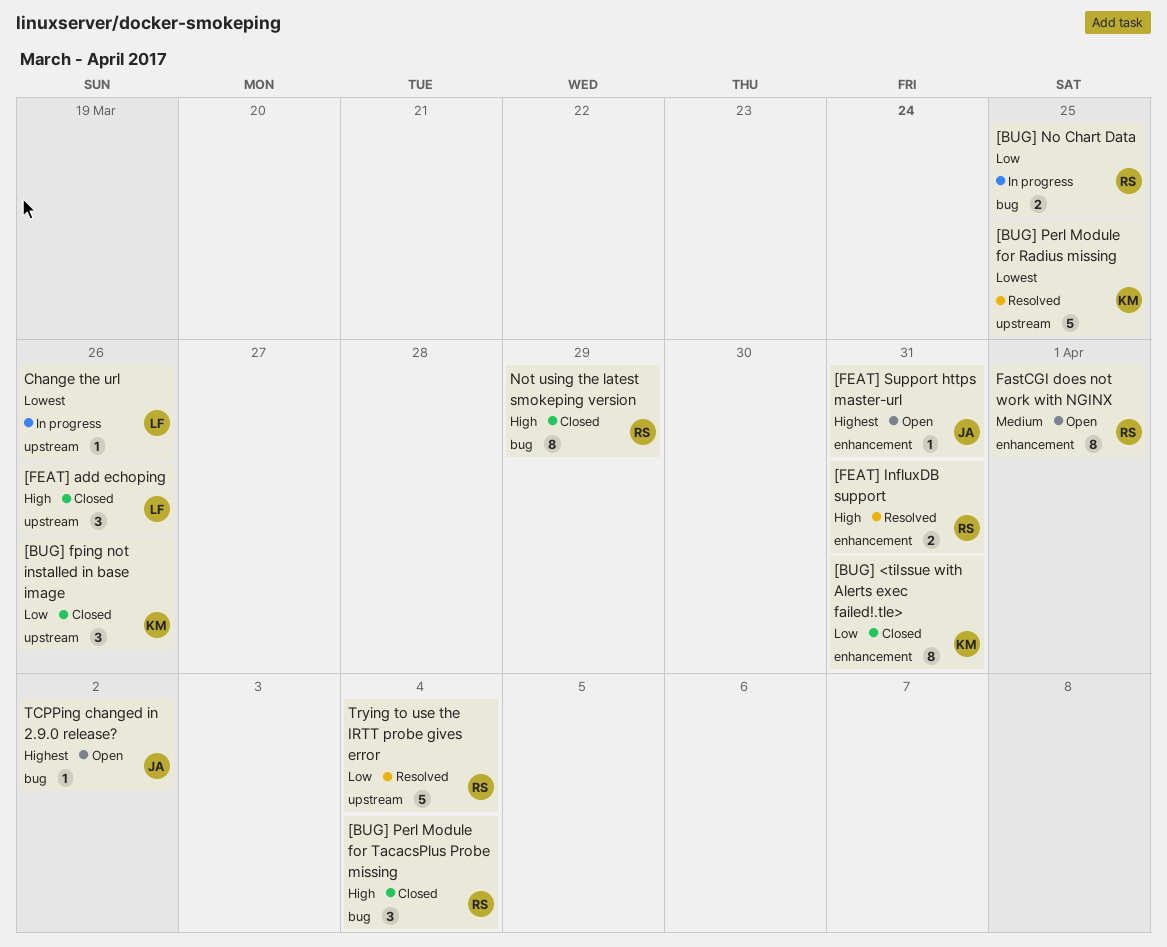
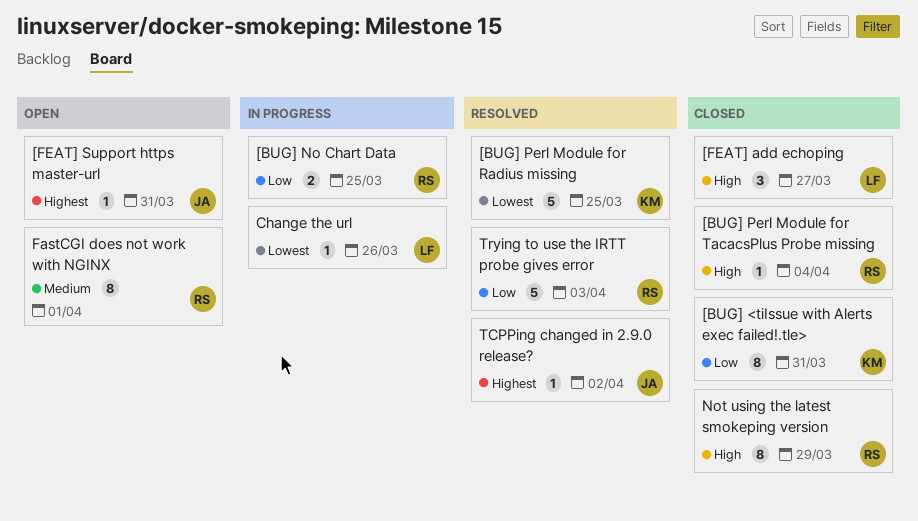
[BUG] fping not installed in base image: present -> none
[BUG] Perl Module for TacacsPlus Probe missing, estimate: 3 -> 1
[FEAT] add echoping, due: Mar 26 -> Mar 27
[FEAT] InfluxDB support: present -> none
TCPPing changed in 2.9.0 release?, status: Open -> Resolved
Trying to use the IRTT probe gives error, due: Apr 4 -> Apr 3

